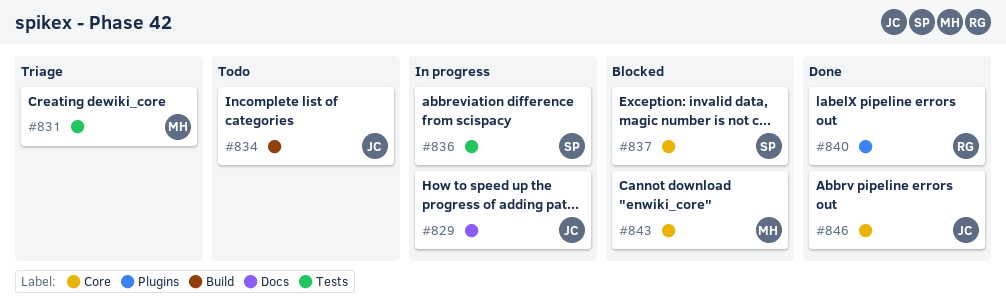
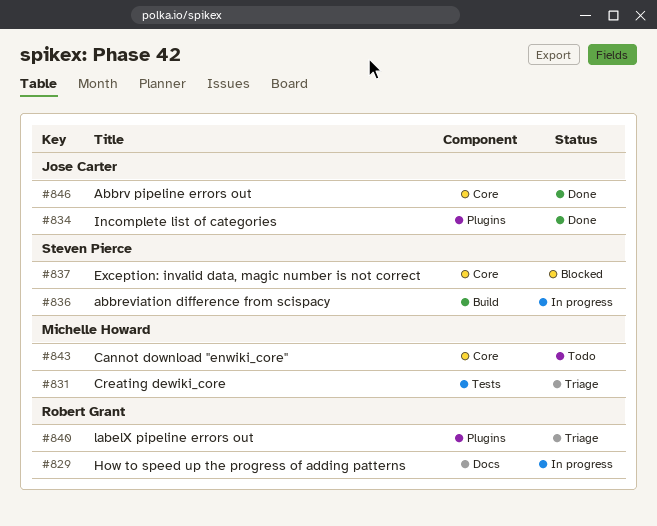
#829, owner: Jose Carter -> Robert Grant
#834, status: Todo -> Done
#834, label: Build -> Plugins
#836, label: Tests -> Build
#840, status: Done -> Triage
#843, status: Blocked -> Todo

